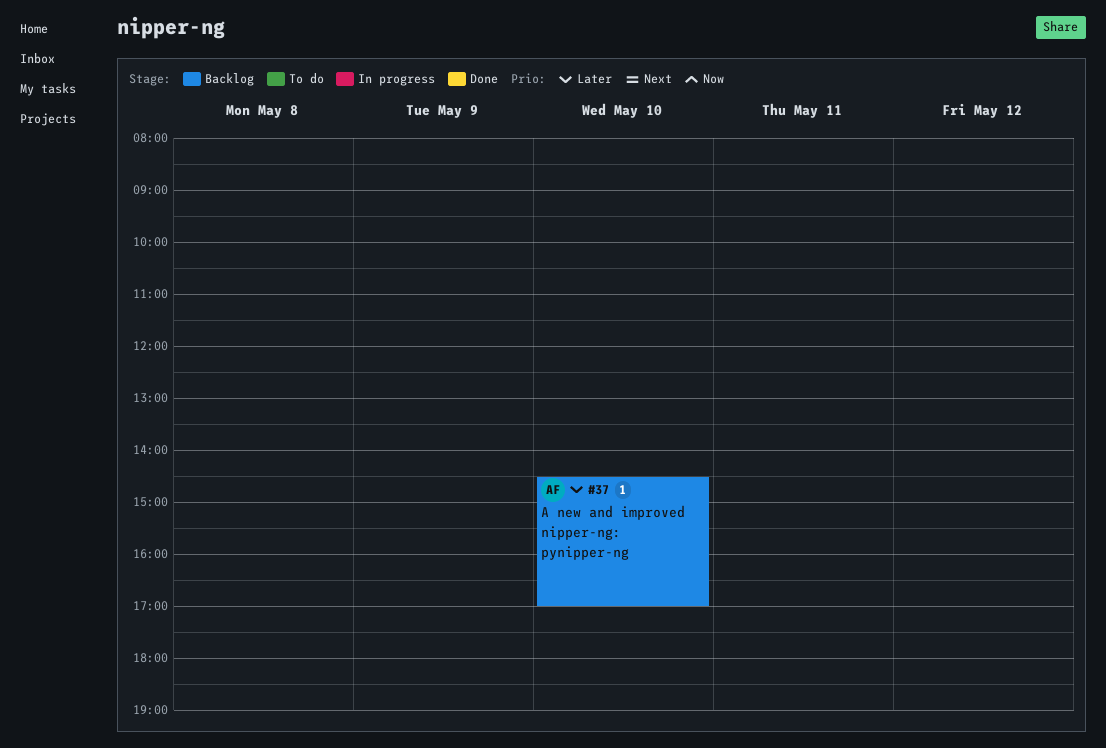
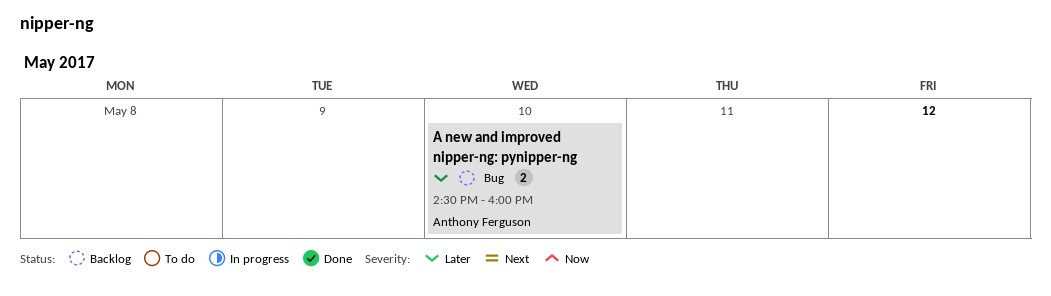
A new and improved nipper-ng: pynipper-ng, estimate: 1 -> 2
A new and improved nipper-ng: pynipper-ng, ends: 17:00 -> 16:00

